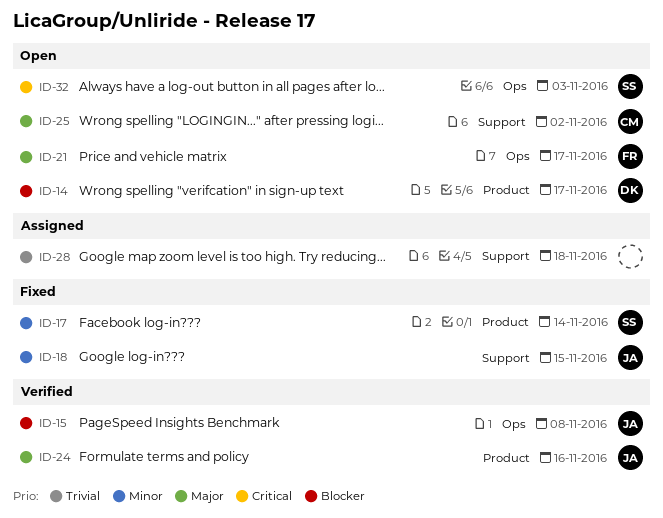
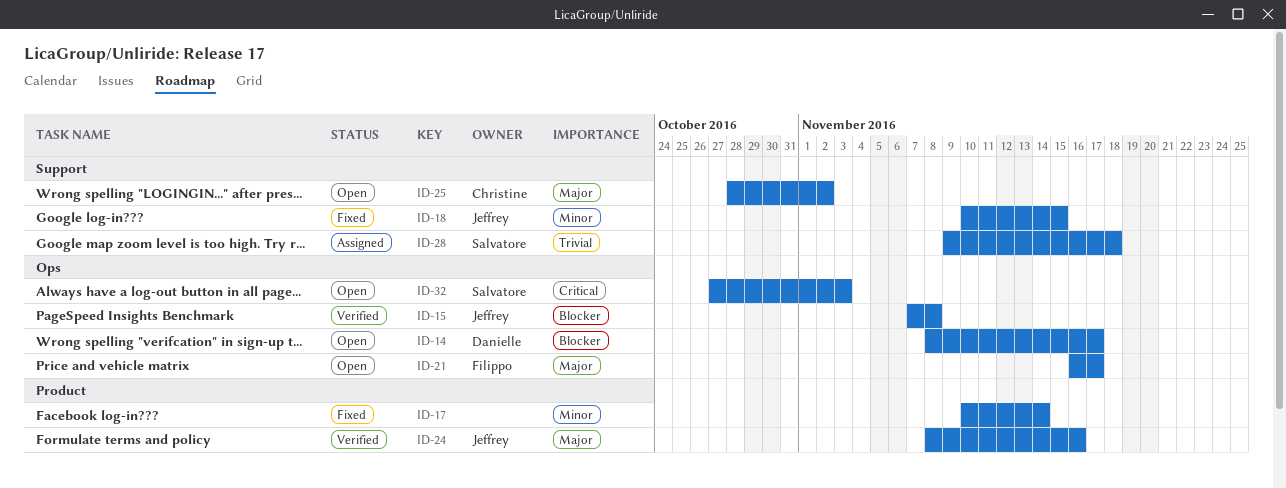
ID-14, label: Product -> Ops
ID-17, owner: Salvatore -> none
ID-28, owner: none -> Salvatore

